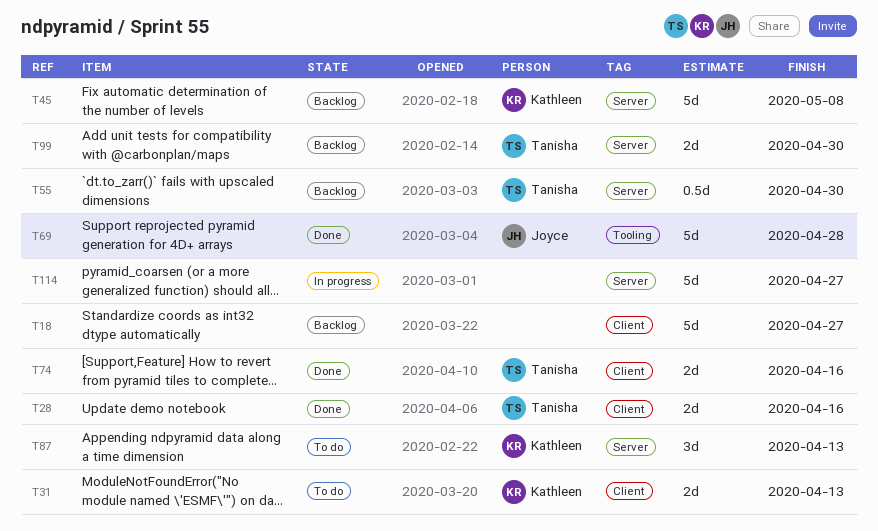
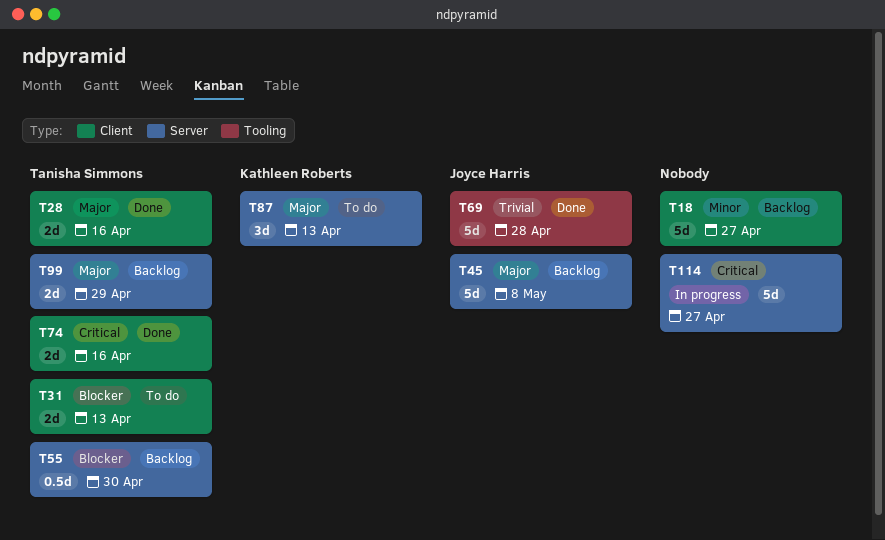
T31, owner: Kathleen Roberts -> Tanisha Simmons
T45, owner: Kathleen Roberts -> Joyce Harris
T99, due: Apr 30 -> Apr 29

